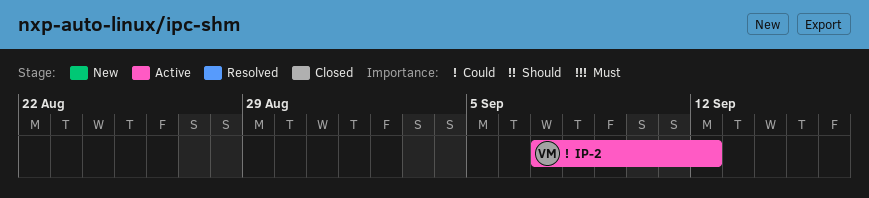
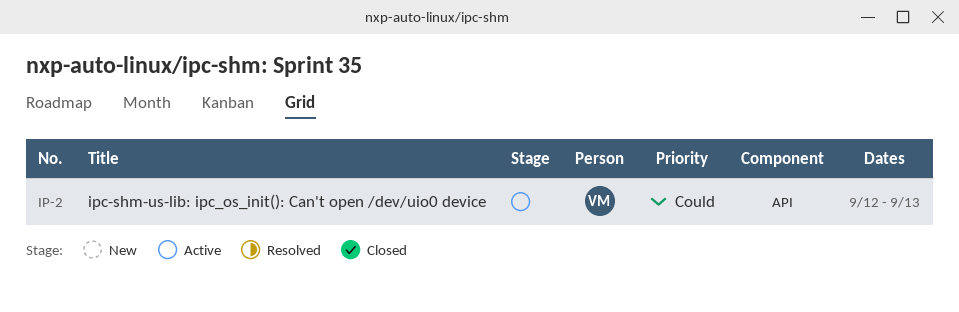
IP-2, start: Sep 7 -> Sep 12
IP-2, due: Sep 12 -> Sep 13

